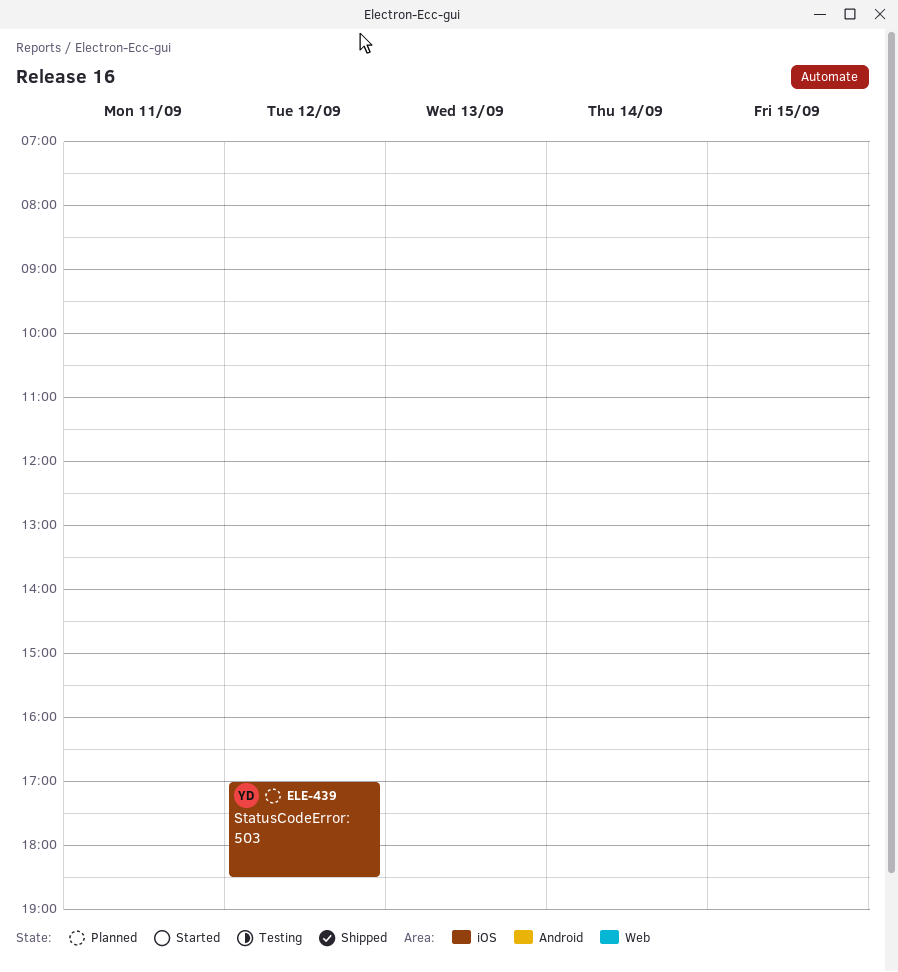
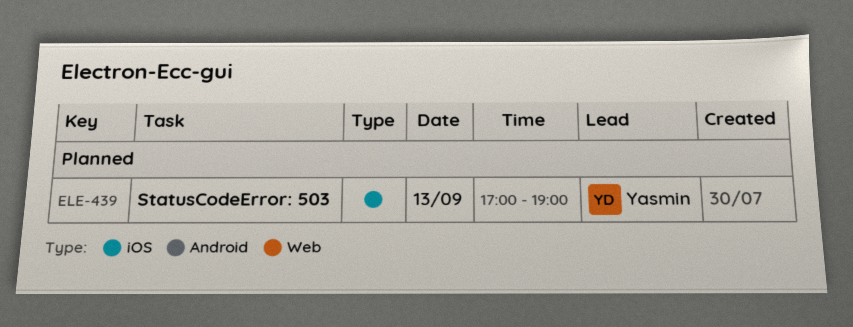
ELE-439, day: Sep 12 -> Sep 13
ELE-439, ends: 18:30 -> 19:00

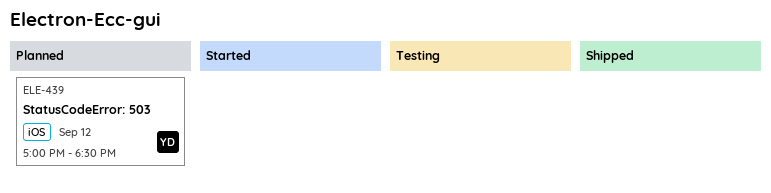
ELE-439, day: Sep 13 -> Sep 12
ELE-439, ends: 19:00 -> 18:30

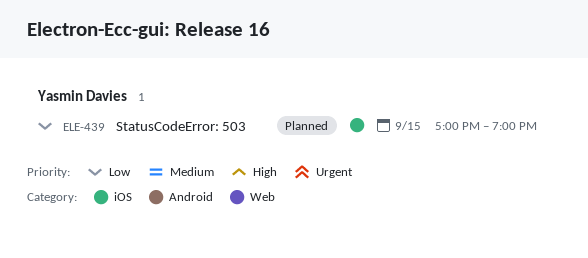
ELE-439, day: Sep 12 -> Sep 15
ELE-439, ends: 18:30 -> 19:00

